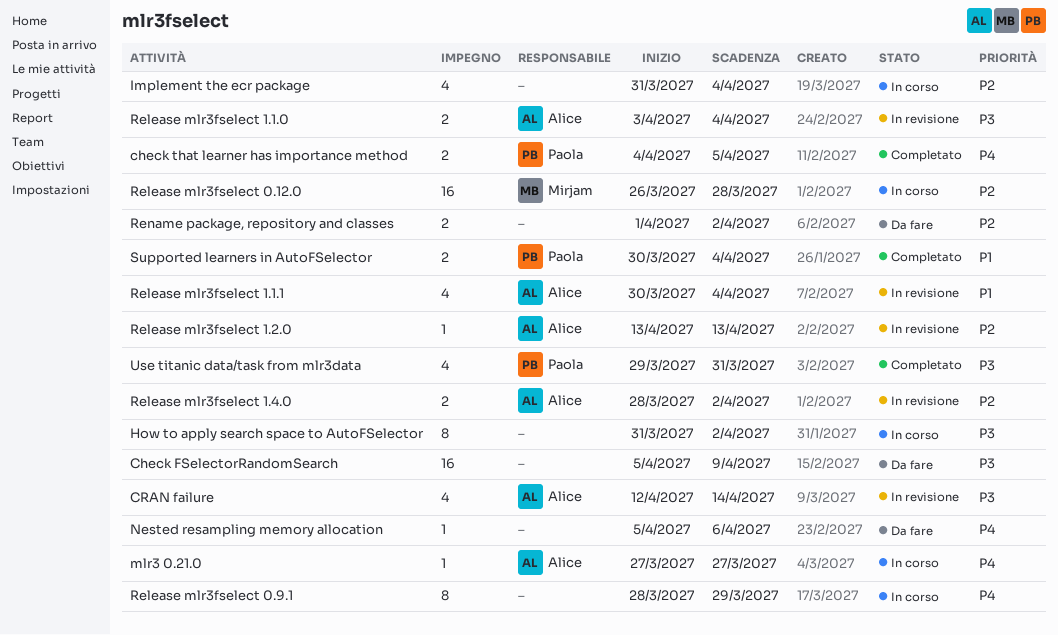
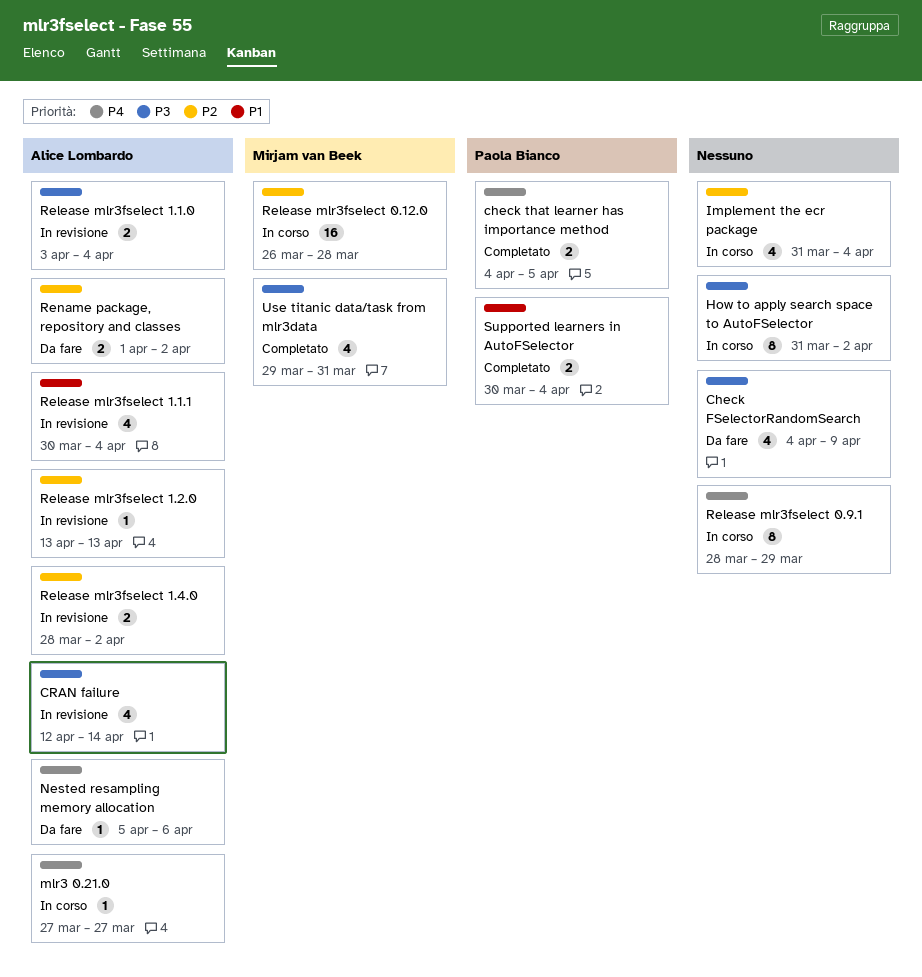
Check FSelectorRandomSearch, estimate: 16 -> 4
Check FSelectorRandomSearch, start: Apr 5 -> Apr 4
Nested resampling memory allocation, owner: none -> Alice Lombardo
Rename package, repository and classes, owner: none -> Alice Lombardo
Use titanic data/task from mlr3data, owner: Paola Bianco -> Mirjam van Beek

